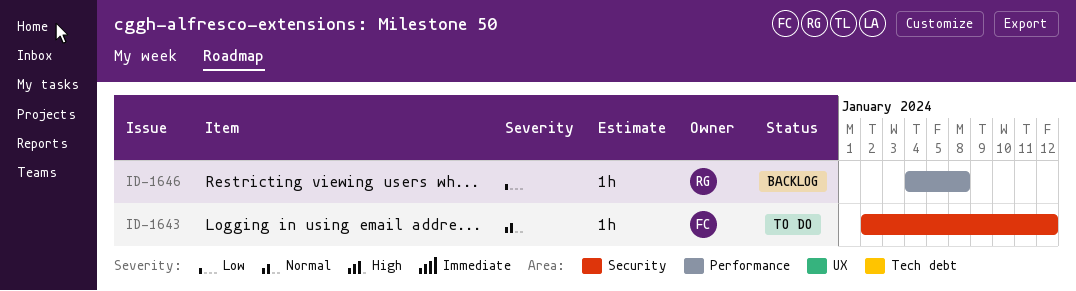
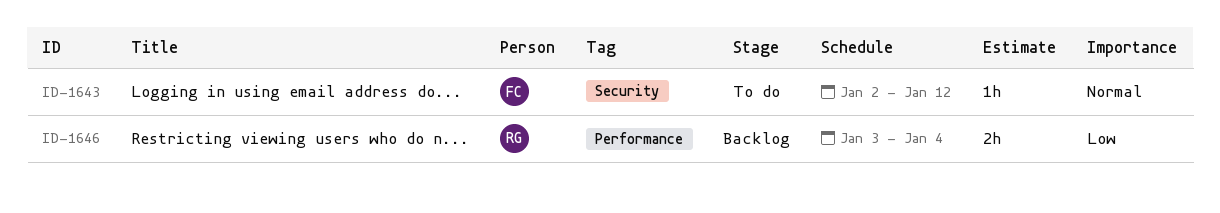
ID-1646, estimate: 1h -> 2h
ID-1646, start: Jan 4 -> Jan 3
ID-1646, due: Jan 8 -> Jan 4

